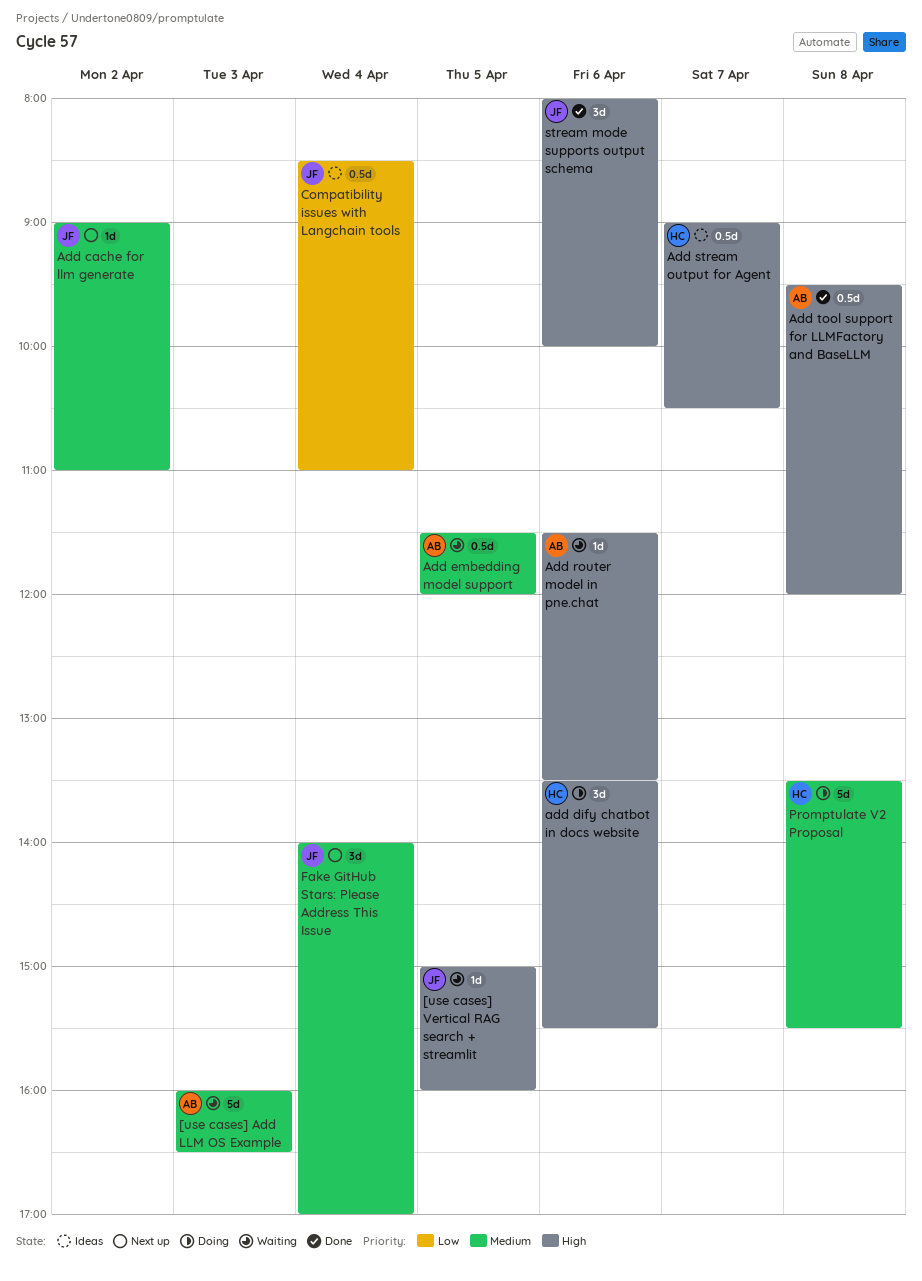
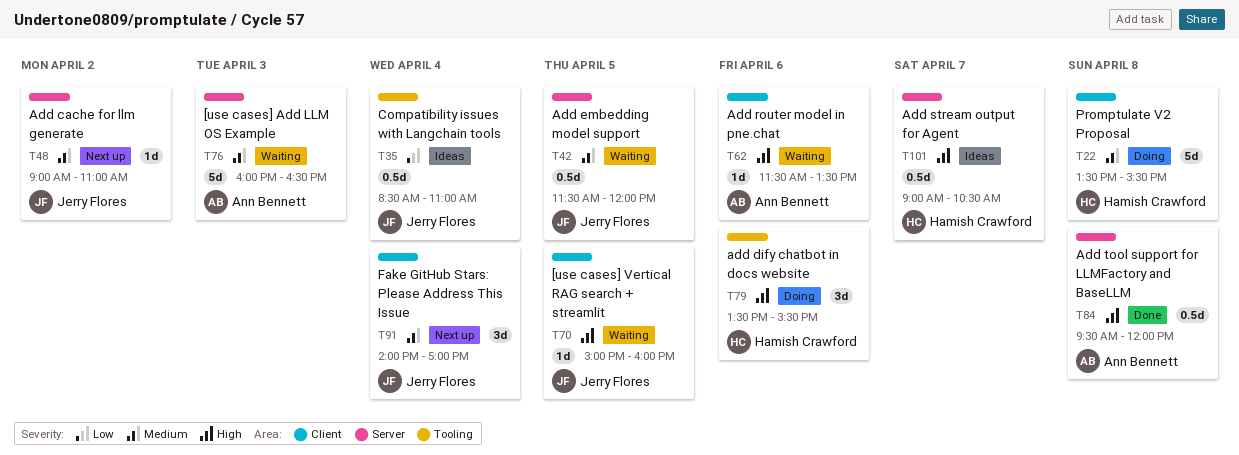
Add embedding model support, owner: Ann Bennett -> Jerry Flores
stream mode supports output schema: present -> none

